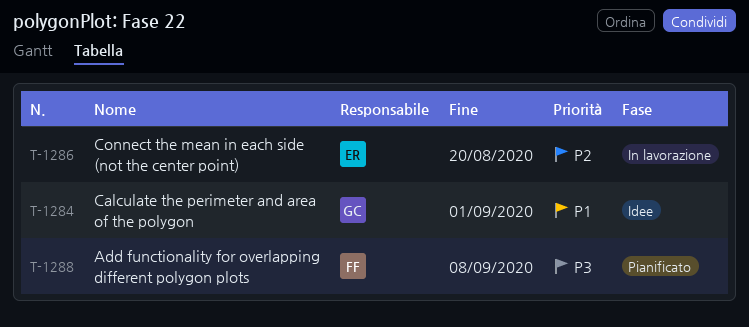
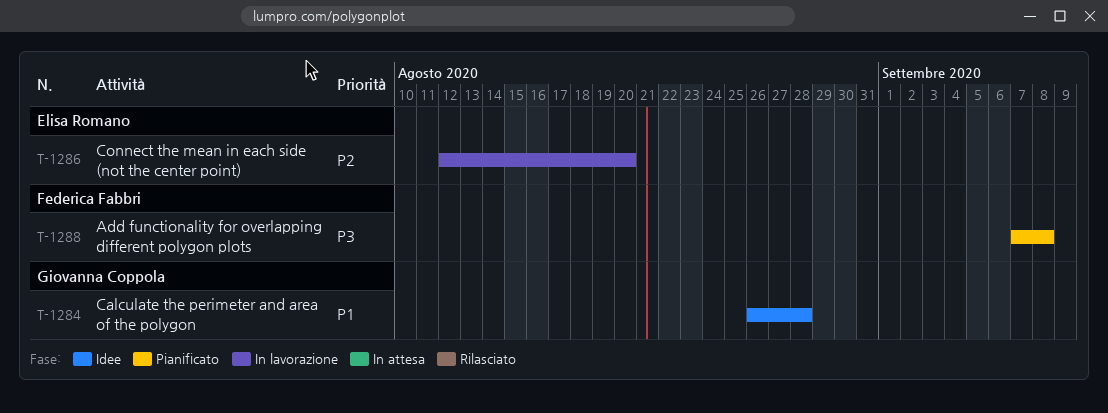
T-1284, due: Sep 1 -> Aug 28

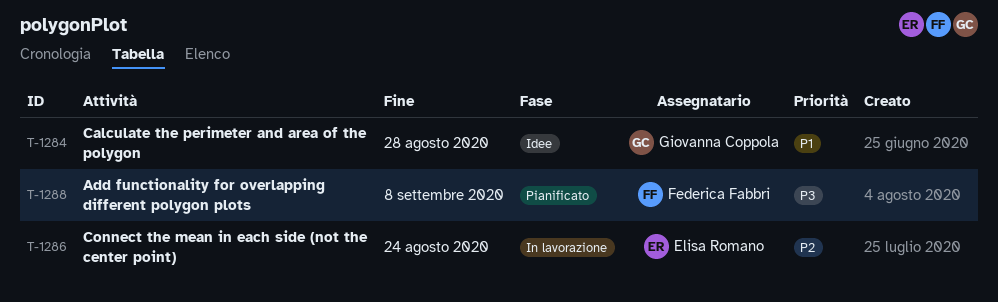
T-1286, due: Aug 20 -> Aug 24

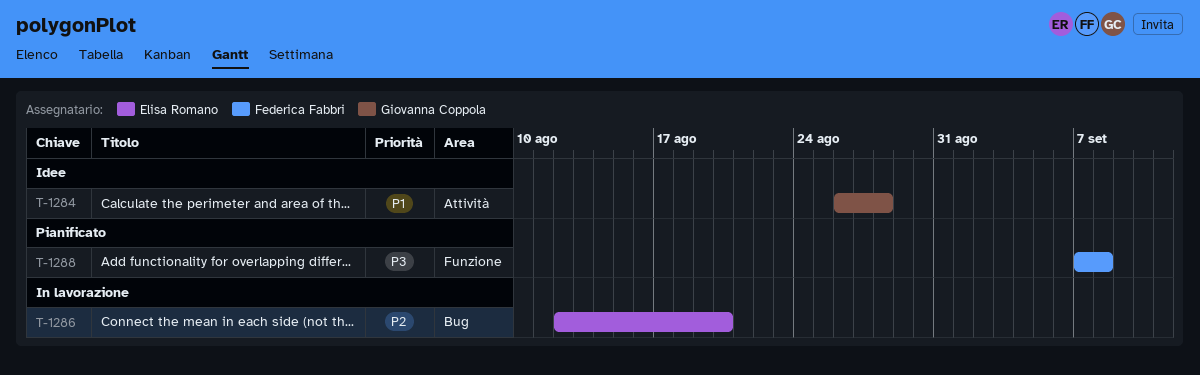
T-1286, due: Aug 24 -> Aug 20

